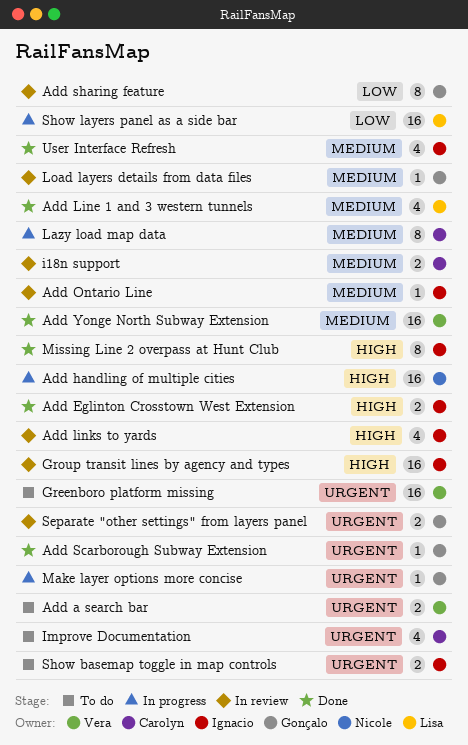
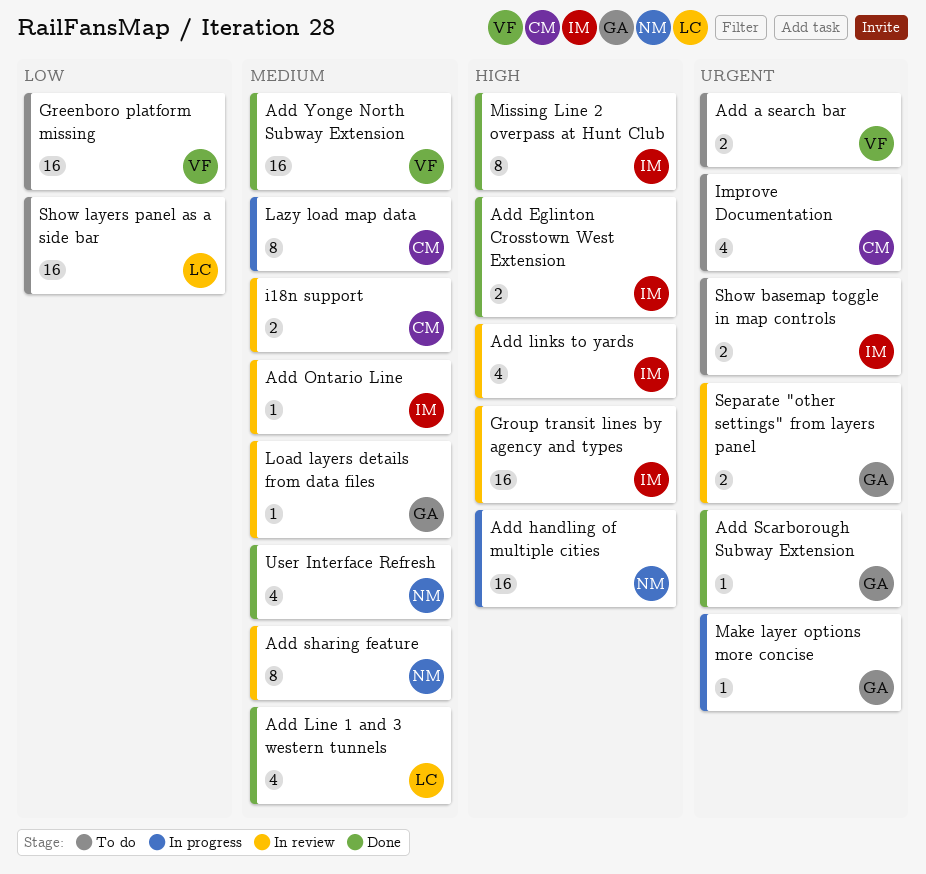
Add sharing feature, owner: Gonçalo -> Nicole
Add sharing feature, priority: Low -> Medium
Greenboro platform missing, priority: Urgent -> Low
Show layers panel as a side bar, status: In progress -> To do
User Interface Refresh, owner: Ignacio -> Nicole

